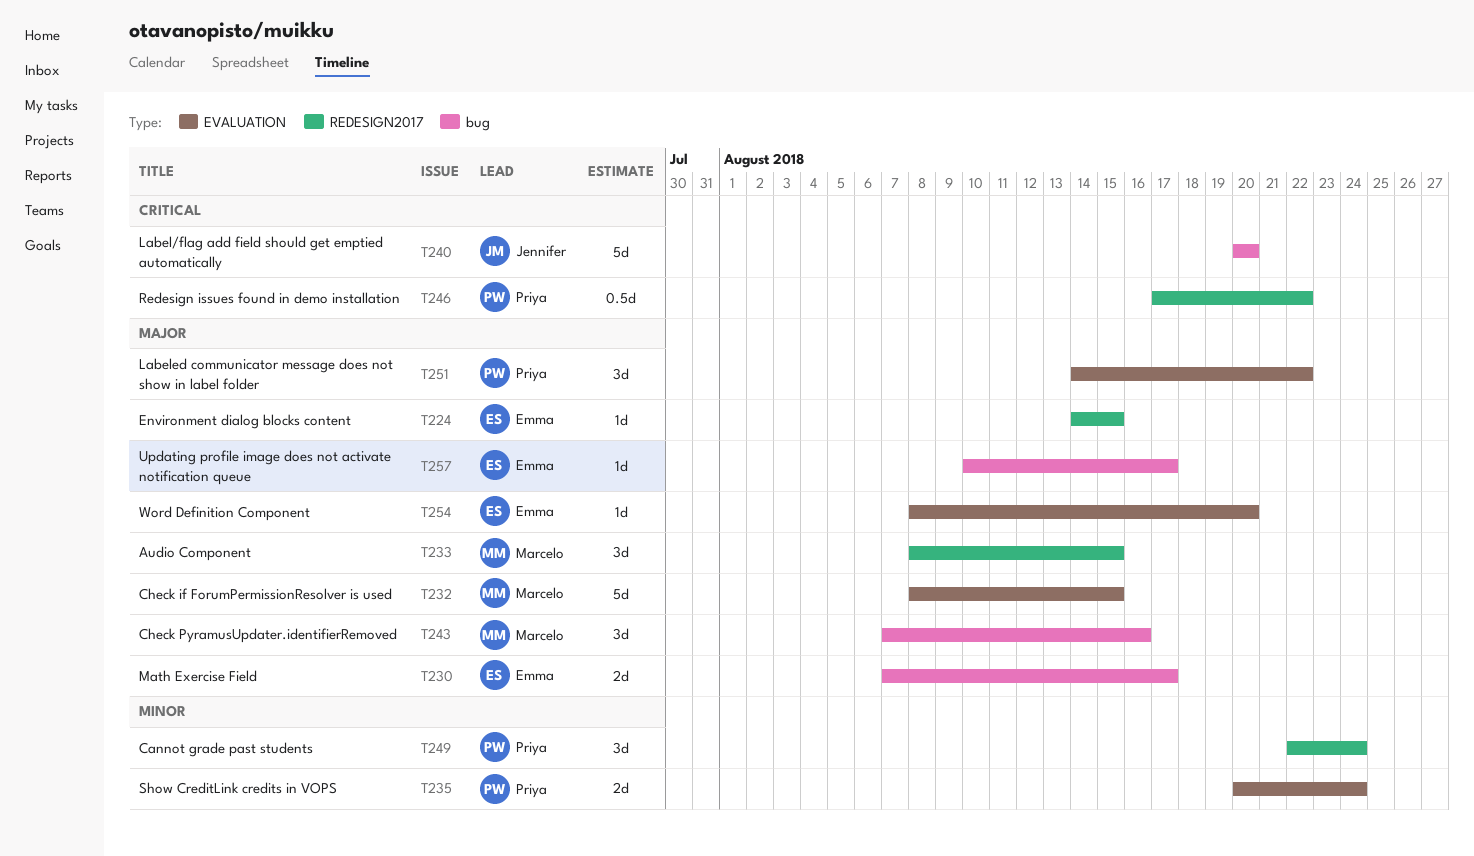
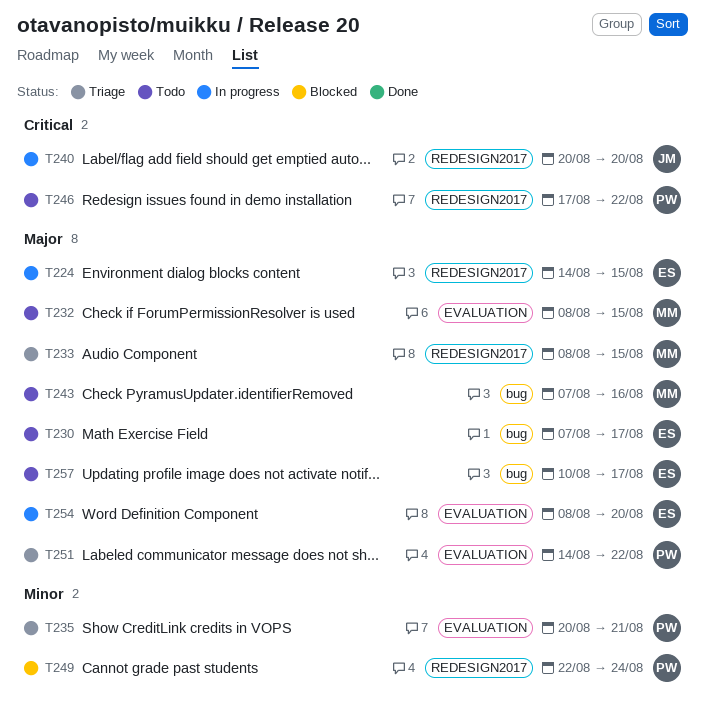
T235, due: Aug 24 -> Aug 21
T240, label: bug -> REDESIGN2017

